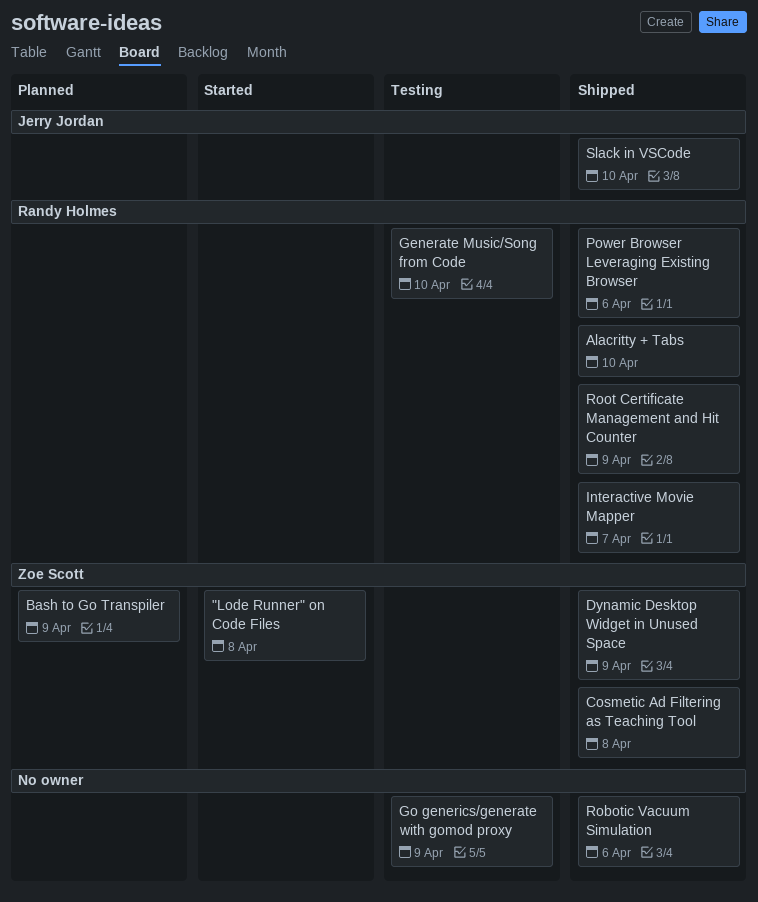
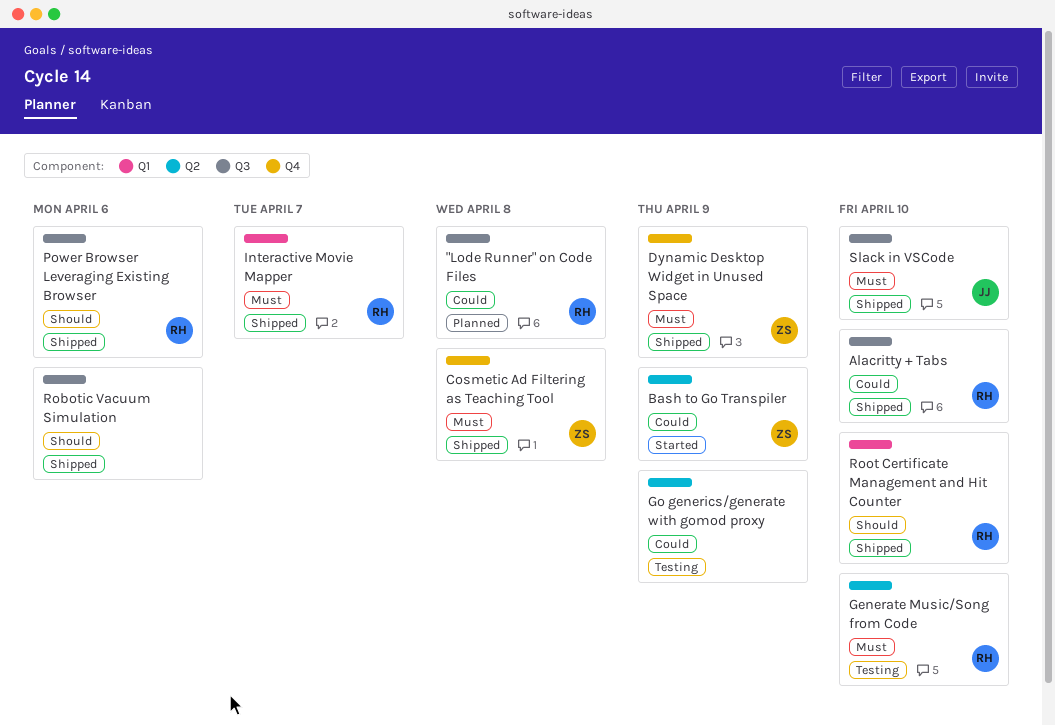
"Lode Runner" on Code Files, status: Started -> Planned
"Lode Runner" on Code Files, owner: Zoe Scott -> Randy Holmes
Bash to Go Transpiler, status: Planned -> Started
Root Certificate Management and Hit Counter, due: Apr 9 -> Apr 10

